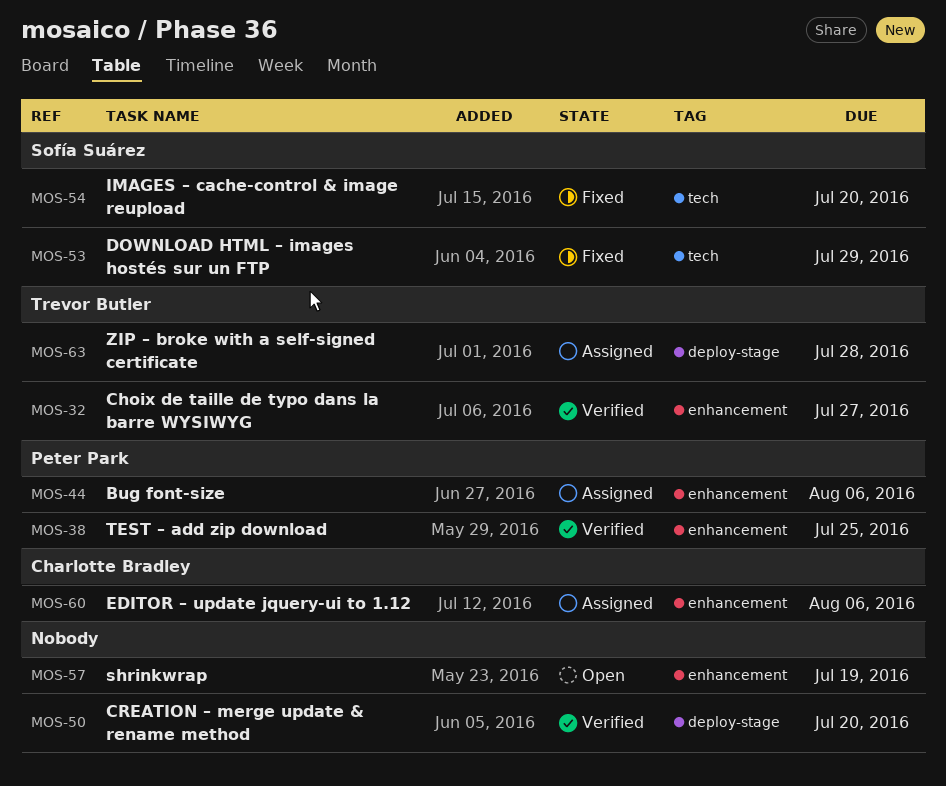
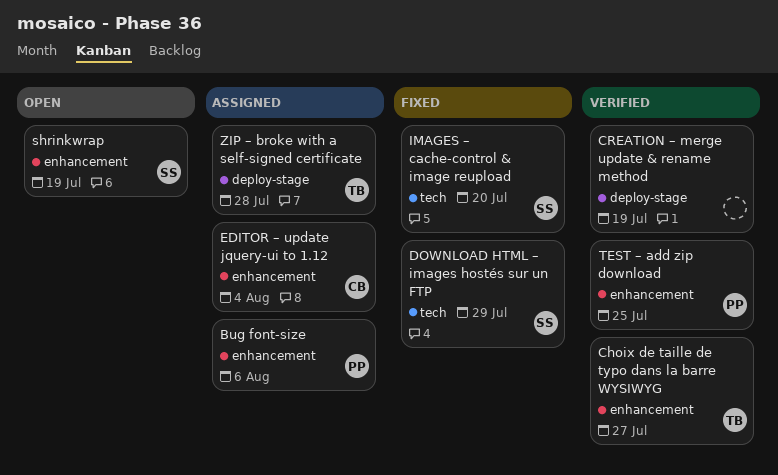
CREATION – merge update & rename method, due: Jul 20 -> Jul 19
EDITOR – update jquery-ui to 1.12, due: Aug 6 -> Aug 4
shrinkwrap, owner: none -> Sofía Suárez

